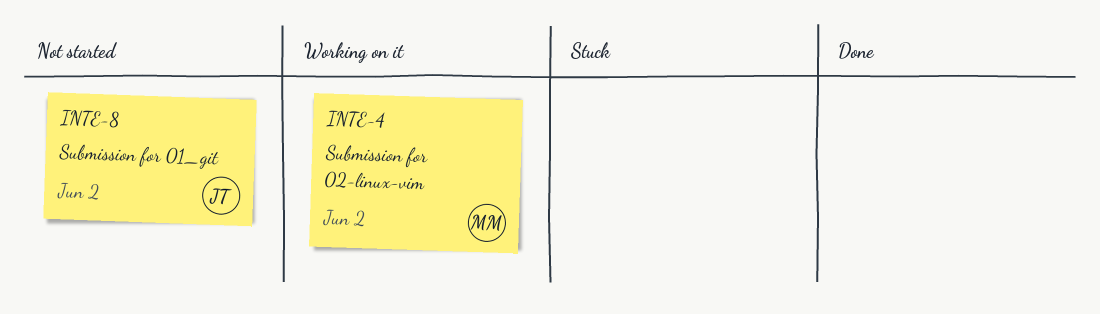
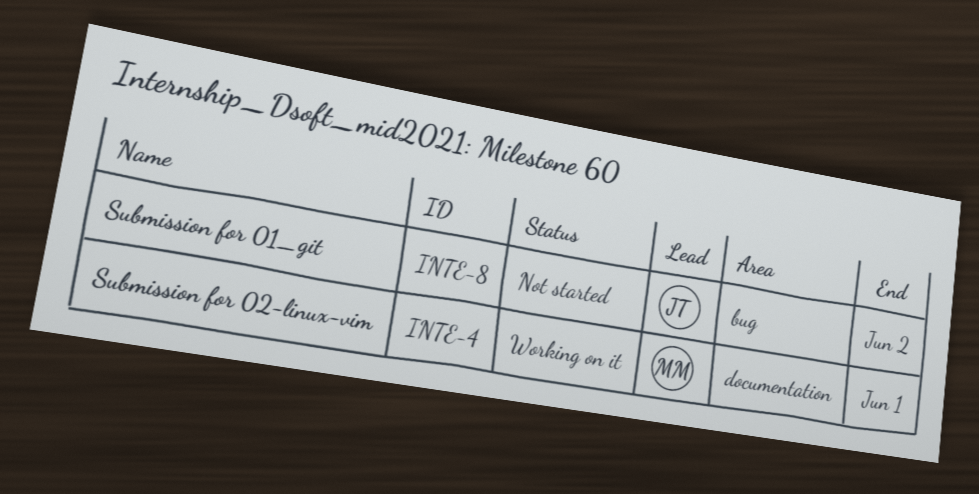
INTE-4, due: Jun 2 -> Jun 1

